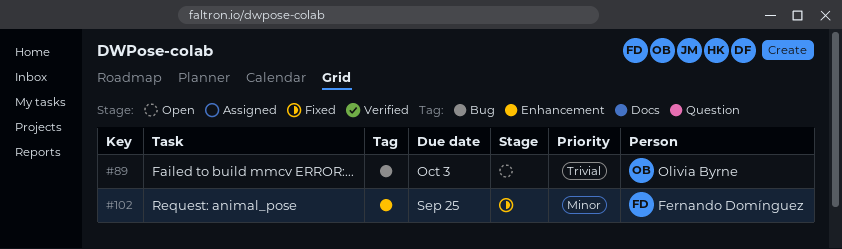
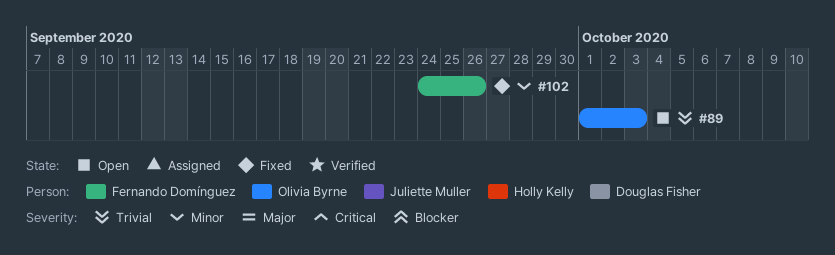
#102, due: Sep 25 -> Sep 26

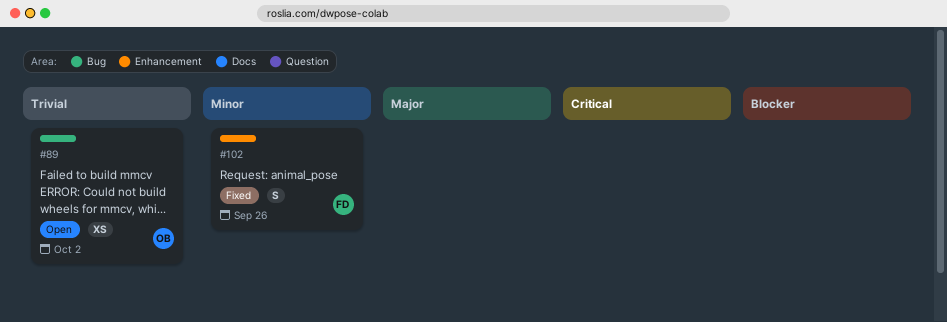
#89, due: Oct 3 -> Oct 2

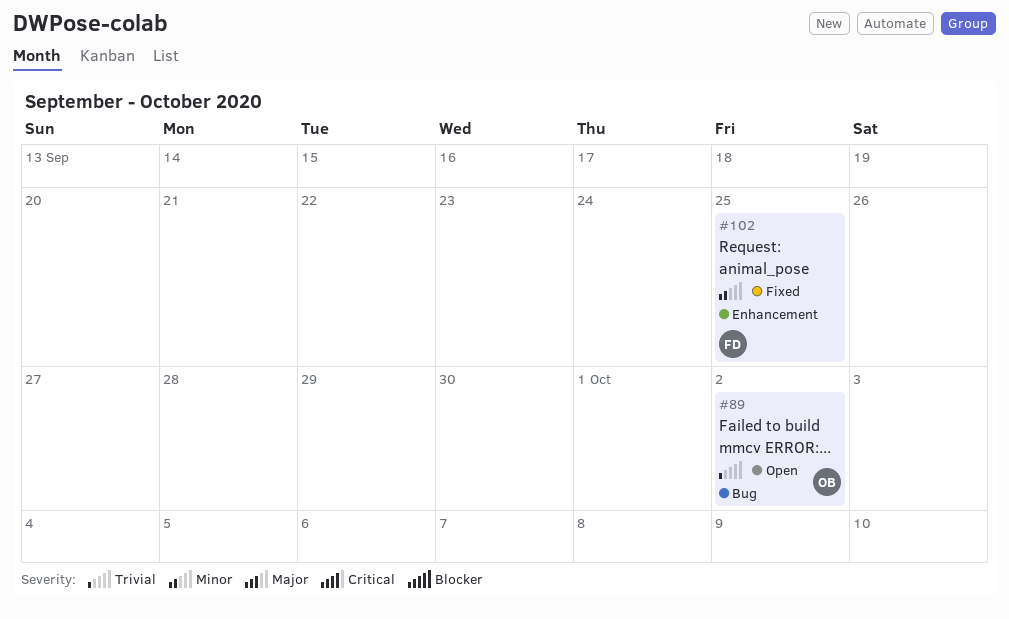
#102, due: Sep 26 -> Sep 25

